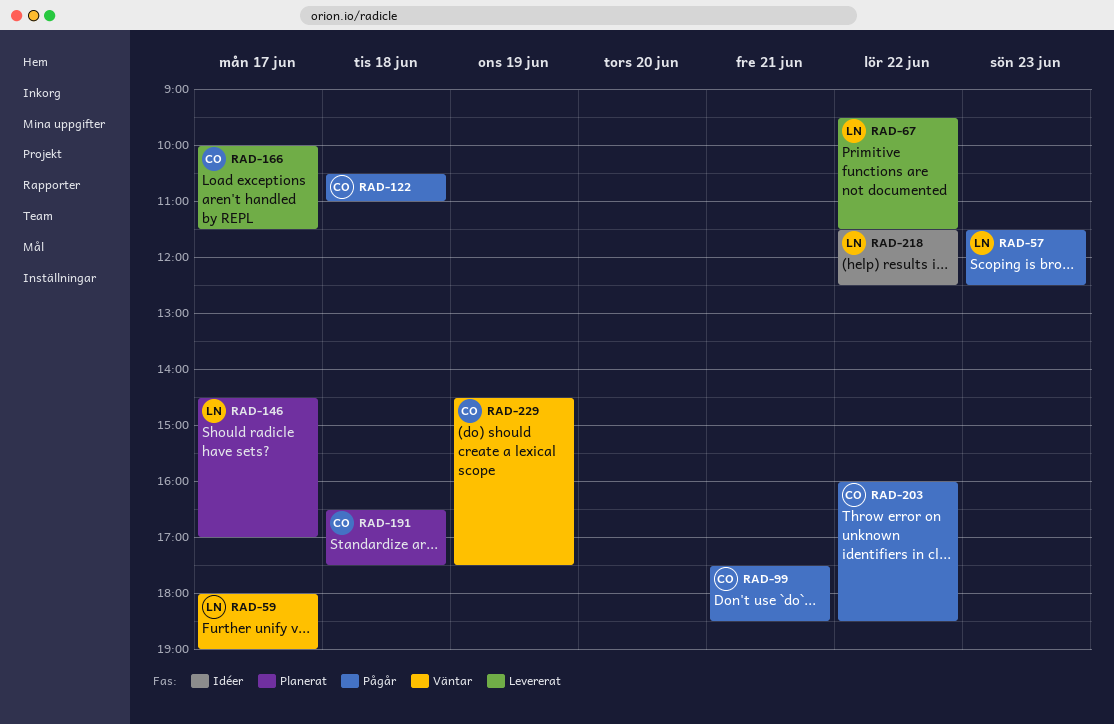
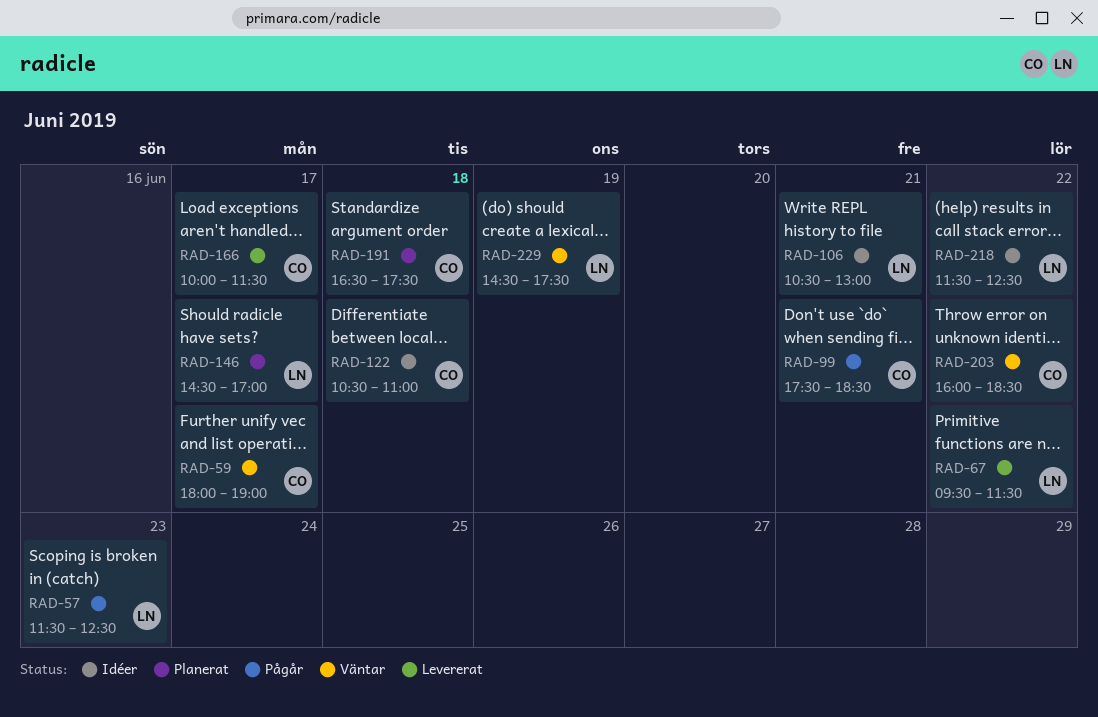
RAD-59, owner: LN -> CO
RAD-106: none -> present
RAD-122, status: Pågår -> Idéer
RAD-203, status: Pågår -> Väntar
RAD-229, owner: CO -> LN

